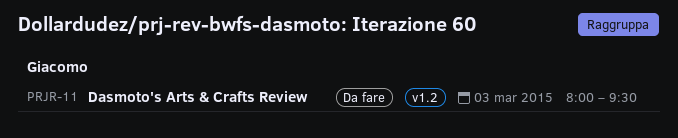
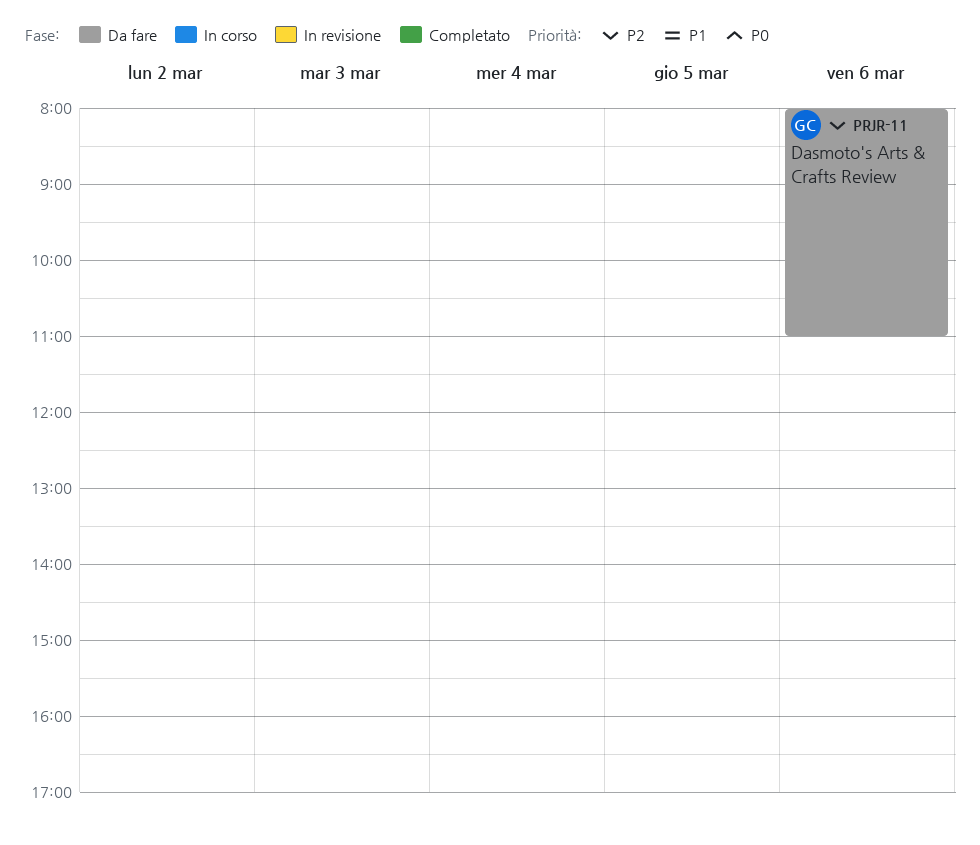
PRJR-11, day: Mar 3 -> Mar 6
PRJR-11, ends: 09:30 -> 11:00

